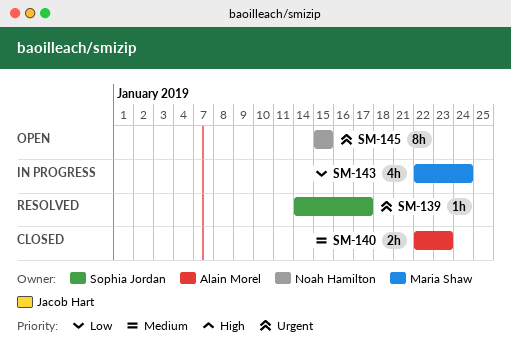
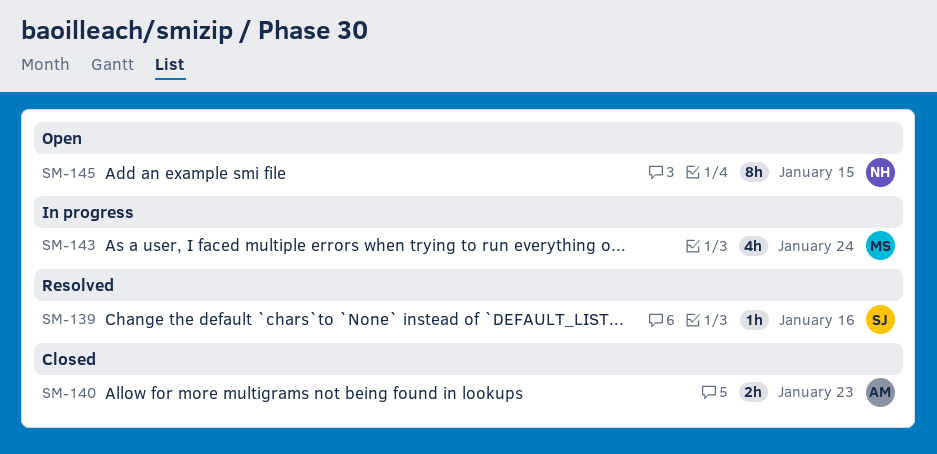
SM-139, due: Jan 17 -> Jan 16

